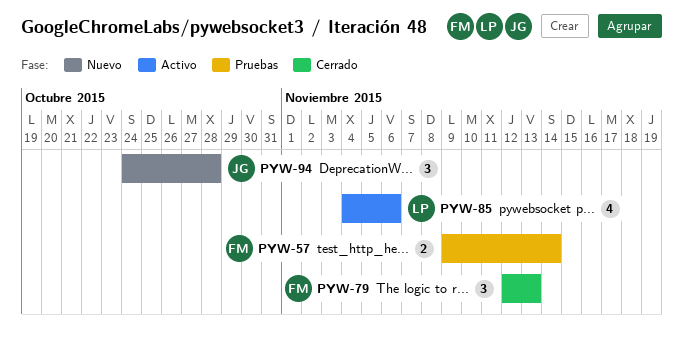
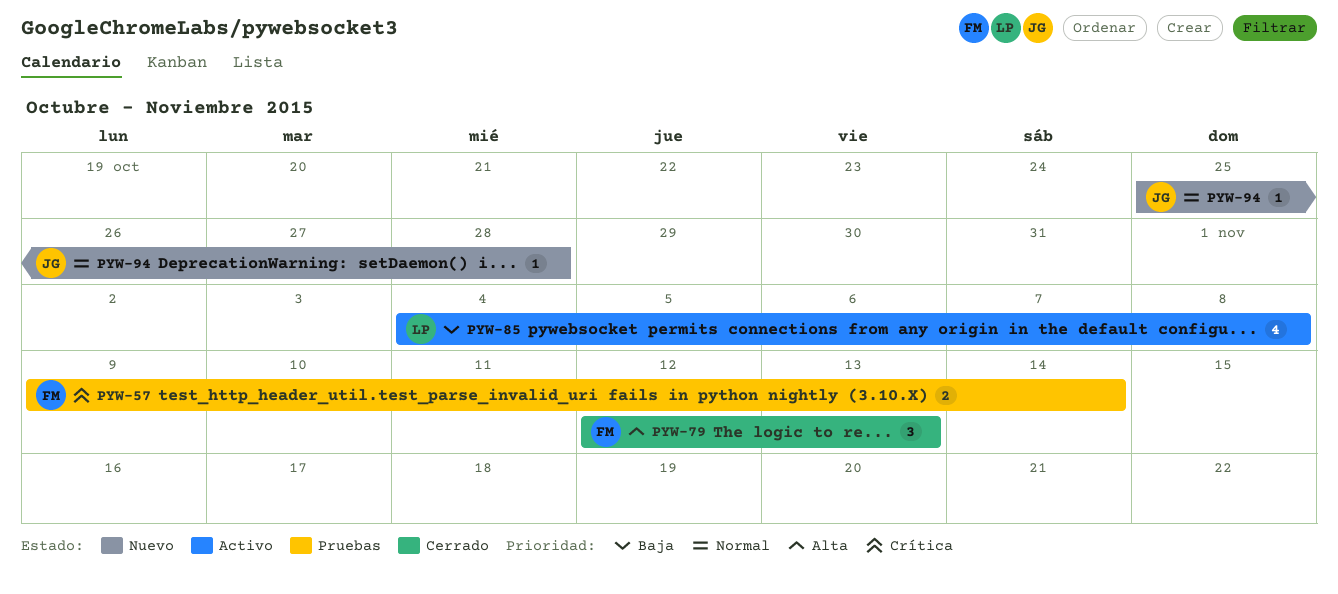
PYW-85, due: Nov 6 -> Nov 8
PYW-94, estimate: 3 -> 1
PYW-94, start: Oct 24 -> Oct 25

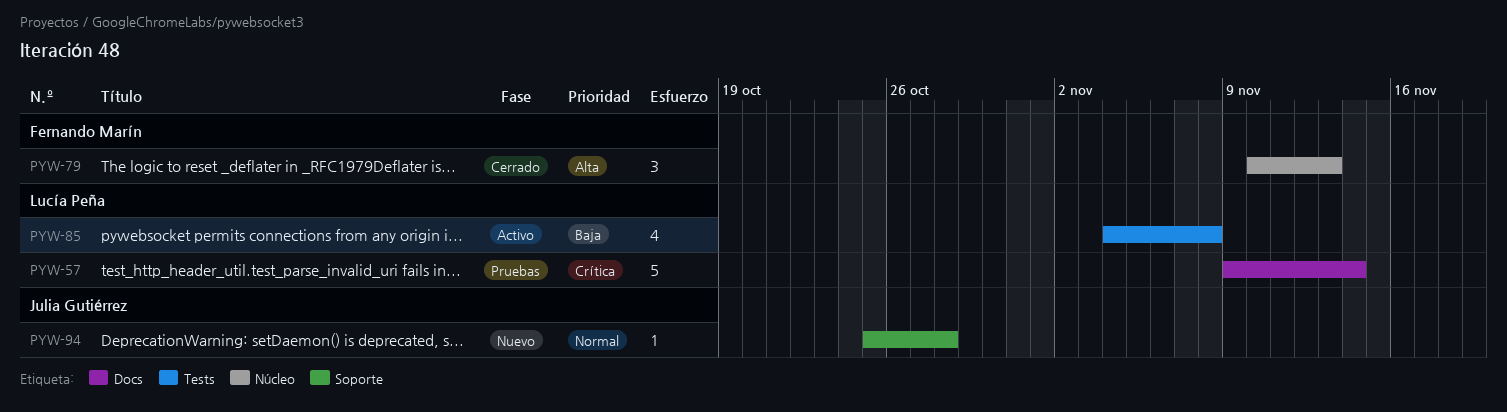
PYW-57, owner: Fernando Marín -> Lucía Peña
PYW-57, estimate: 2 -> 5
PYW-79, start: Nov 12 -> Nov 10

